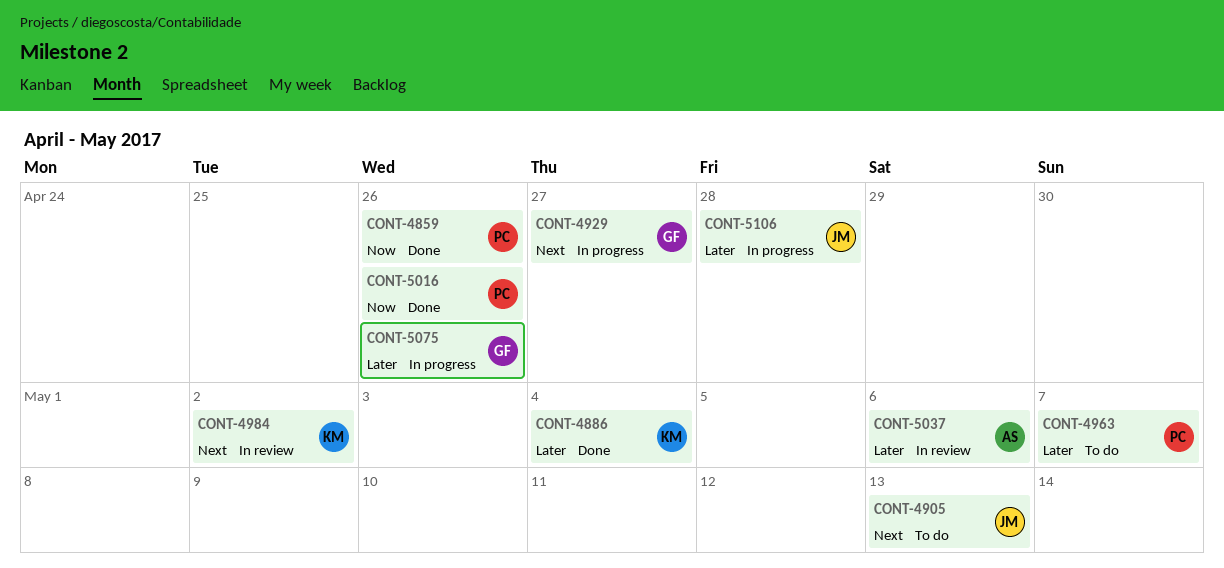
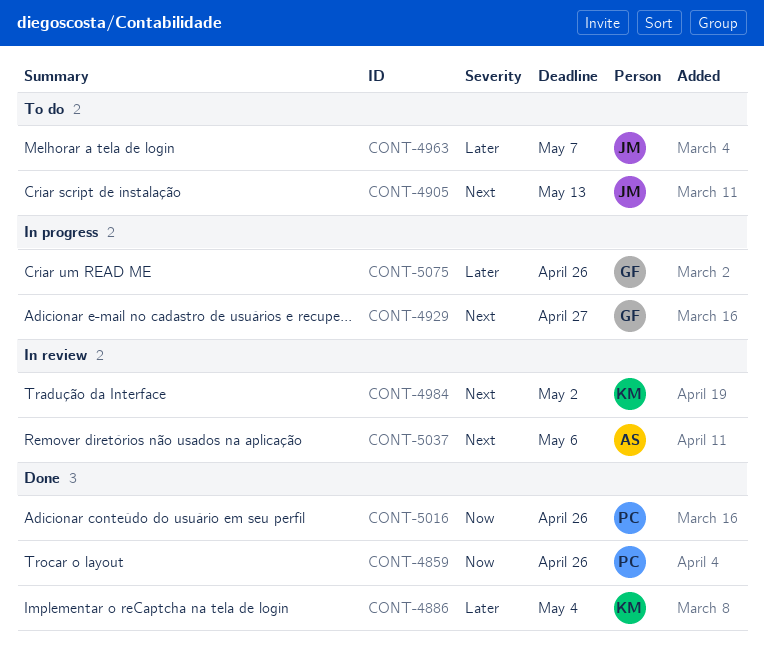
CONT-4963, owner: PC -> JM
CONT-5037, priority: Later -> Next
CONT-5106: present -> none

